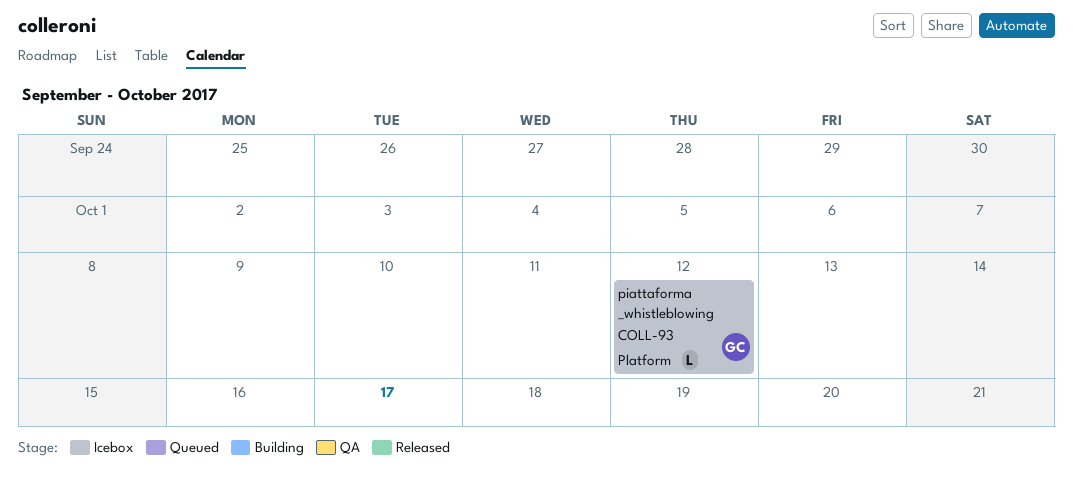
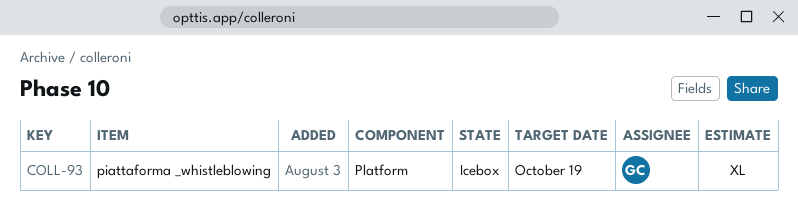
COLL-93, estimate: L -> XL
COLL-93, due: Oct 12 -> Oct 19

